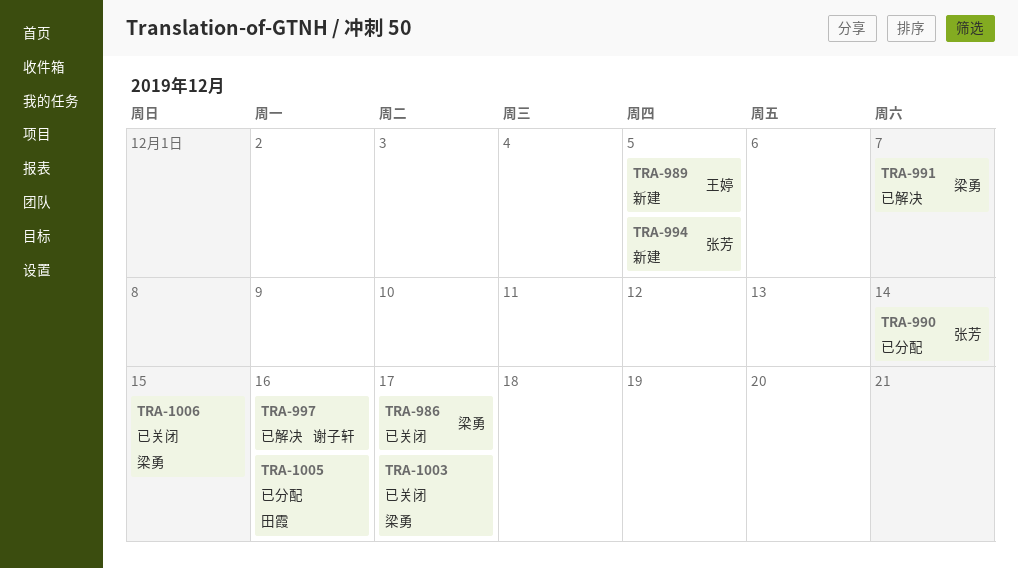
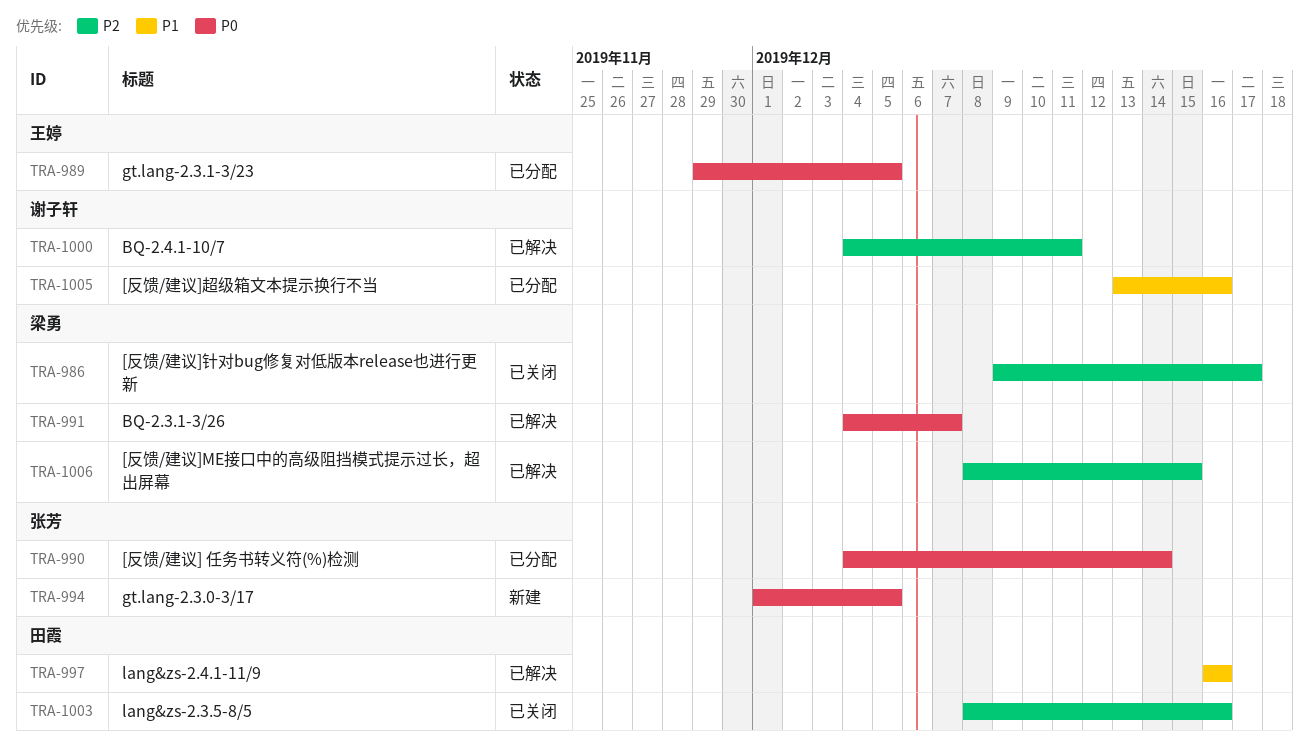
TRA-989, status: 新建 -> 已分配
TRA-997, owner: 谢子轩 -> 田霞
TRA-1000: none -> present
TRA-1003, owner: 梁勇 -> 田霞
TRA-1003, due: Dec 17 -> Dec 16
TRA-1005, owner: 田霞 -> 谢子轩
TRA-1006, status: 已关闭 -> 已解决

